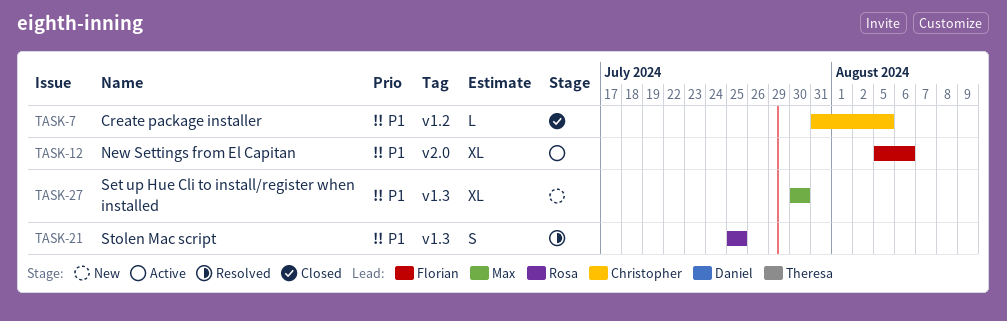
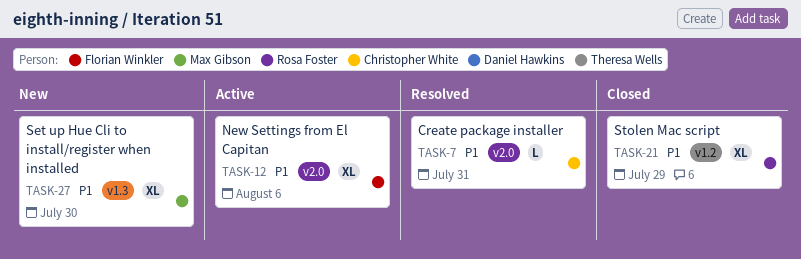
TASK-7, status: Closed -> Resolved
TASK-7, label: v1.2 -> v2.0
TASK-7, due: Aug 5 -> Jul 31
TASK-21, status: Resolved -> Closed
TASK-21, label: v1.3 -> v1.2
TASK-21, estimate: S -> XL
TASK-21, due: Jul 25 -> Jul 29

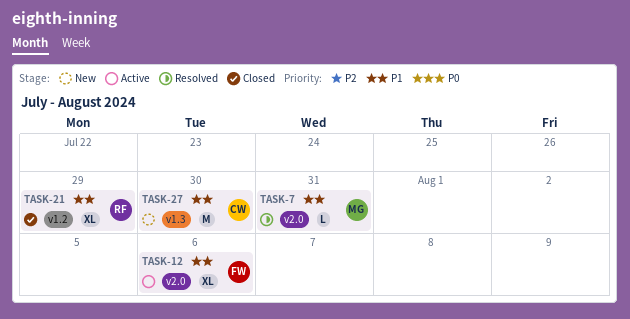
TASK-7, owner: Christopher White -> Max Gibson
TASK-27, owner: Max Gibson -> Christopher White
TASK-27, estimate: XL -> M

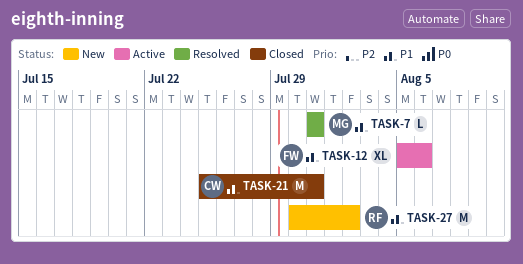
TASK-21, owner: RF -> CW
TASK-21, estimate: XL -> M
TASK-21, due: Jul 29 -> Jul 31
TASK-27, owner: CW -> RF
TASK-27, due: Jul 30 -> Aug 2

